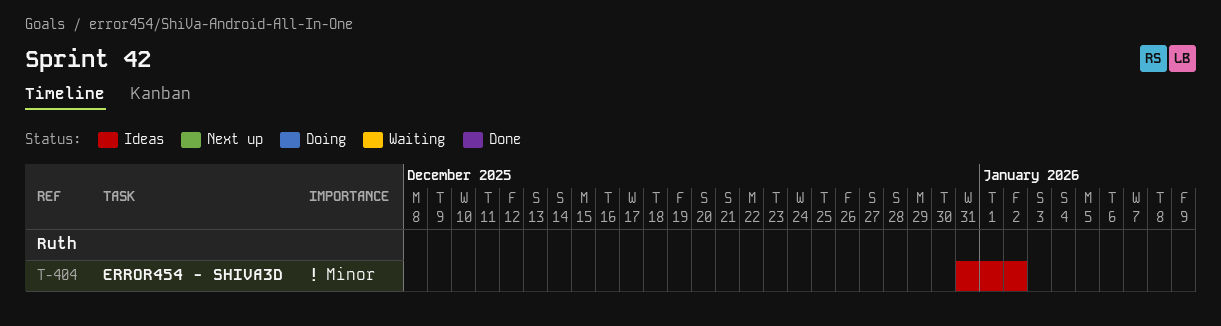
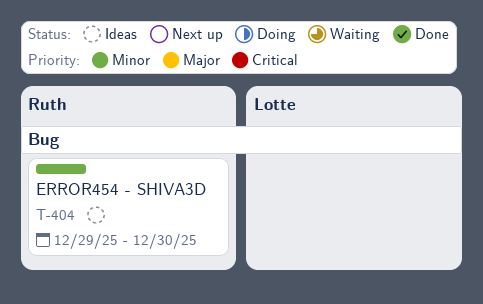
T-404, start: Dec 31 -> Dec 29
T-404, due: Jan 2 -> Dec 30

